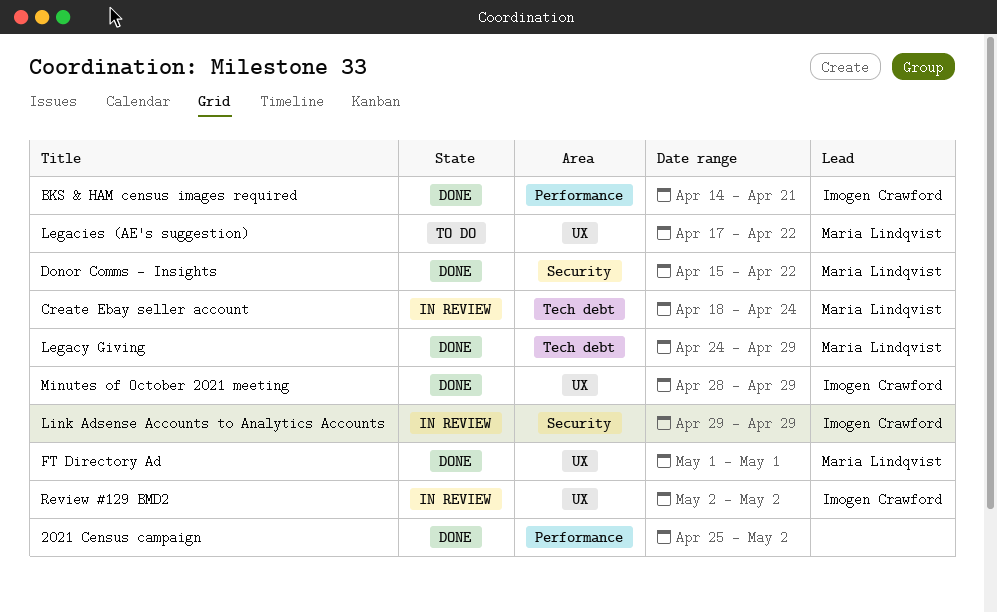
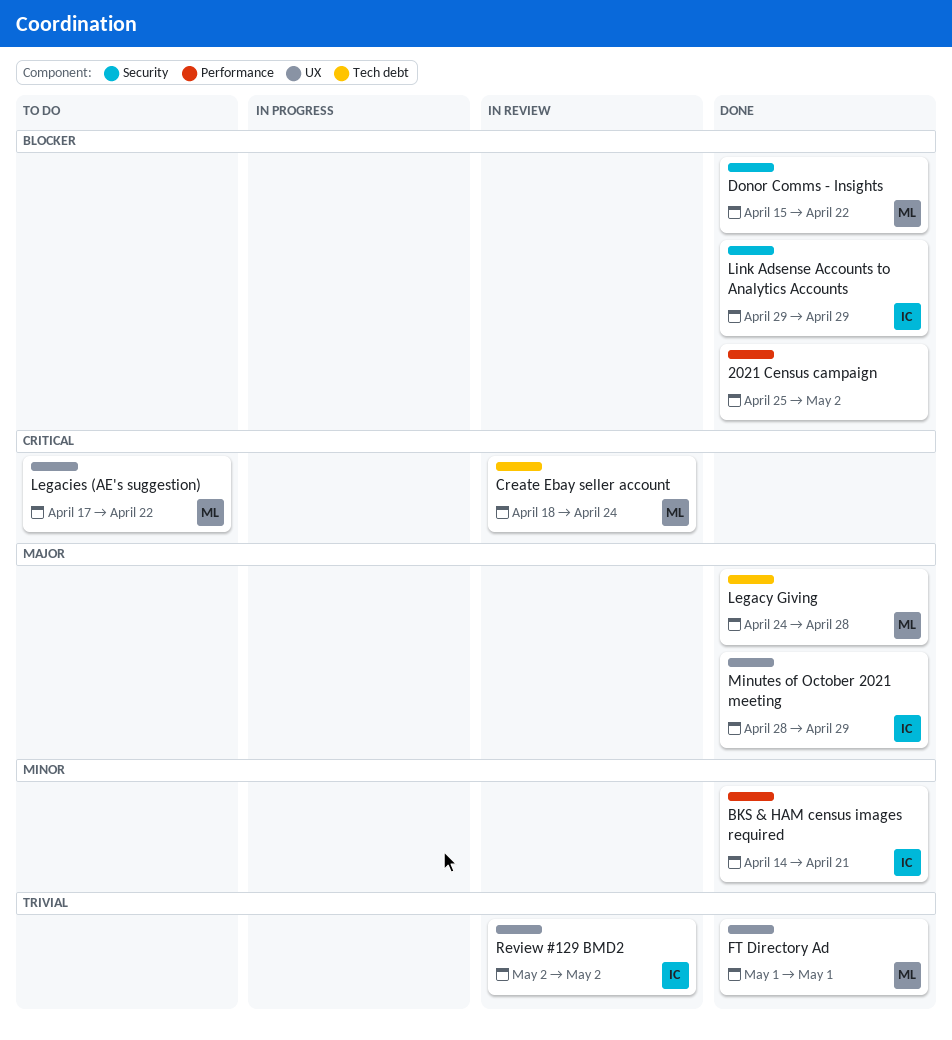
Legacy Giving, due: Apr 29 -> Apr 28
Link Adsense Accounts to Analytics Accounts, status: In review -> Done

